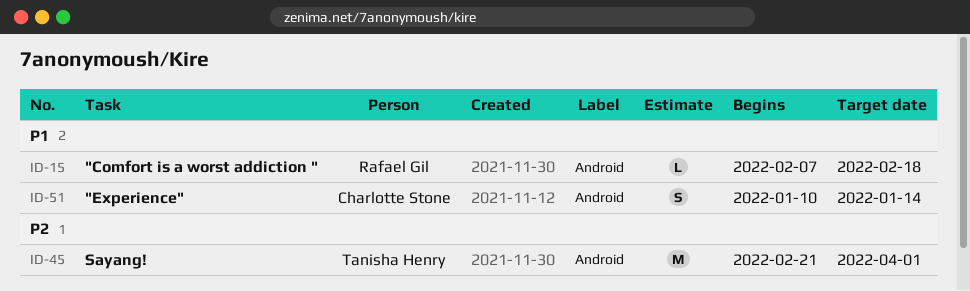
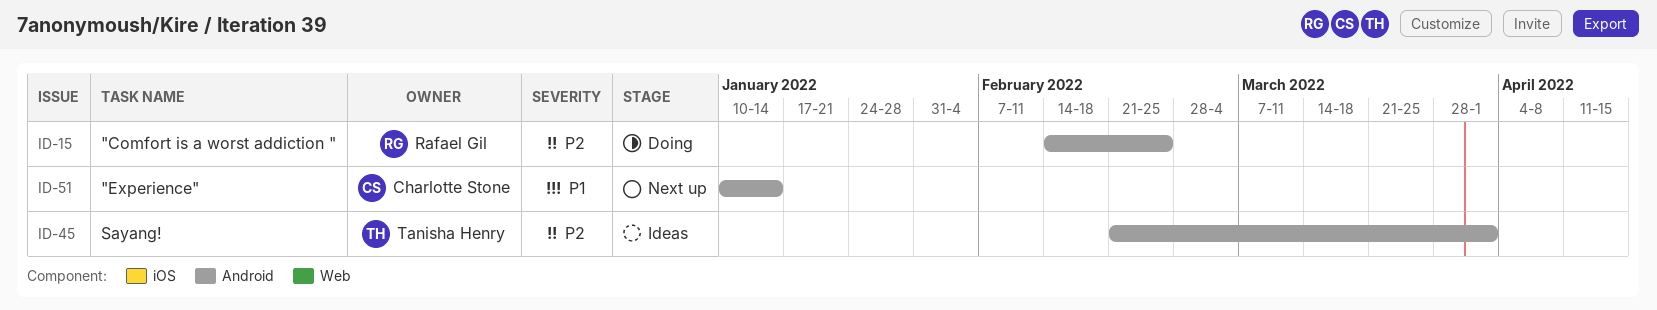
ID-15, priority: P1 -> P2
ID-15, start: Feb 7 -> Feb 14
ID-15, due: Feb 18 -> Feb 25

